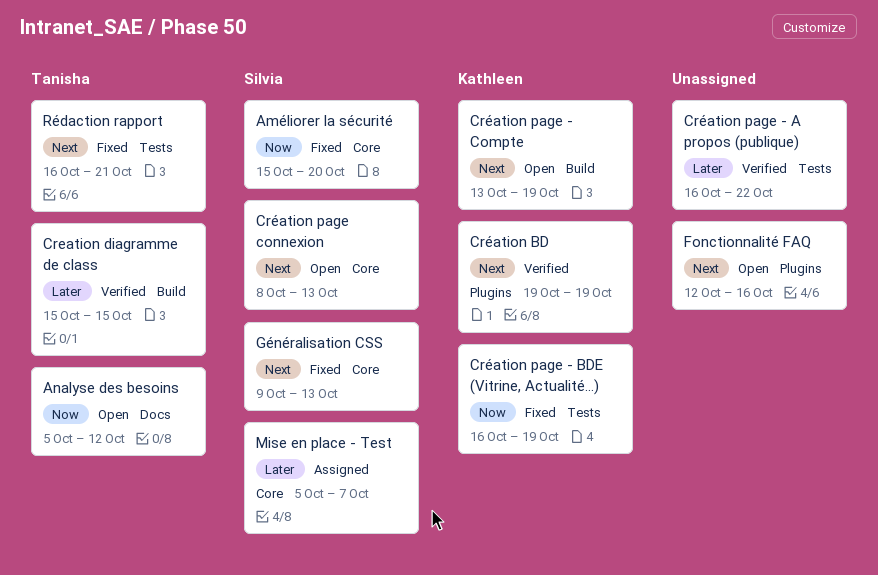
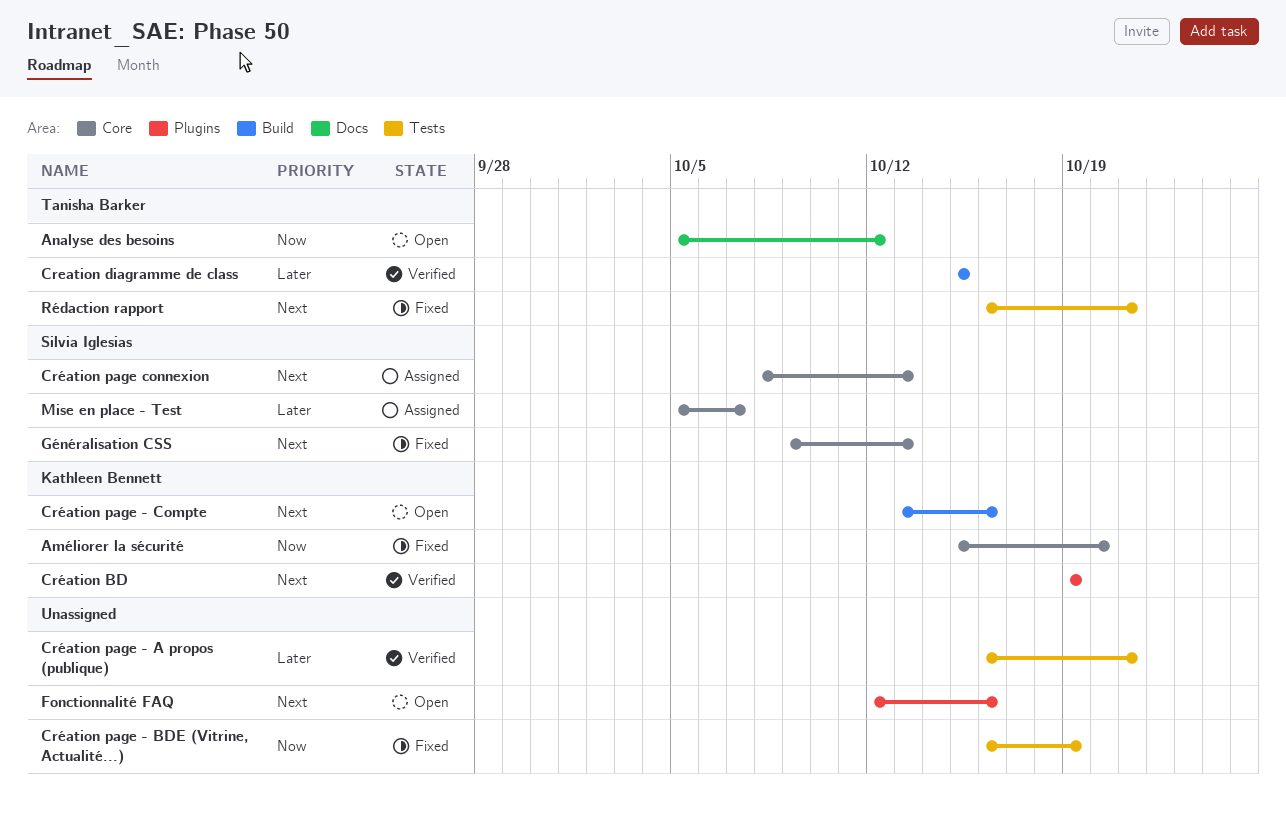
Améliorer la sécurité, owner: Silvia Iglesias -> Kathleen Bennett
Création page - A propos (publique), due: Oct 22 -> Oct 21
Création page - BDE (Vitrine, Actualité...), owner: Kathleen Bennett -> none
Création page - Compte, due: Oct 19 -> Oct 16
Création page connexion, status: Open -> Assigned

